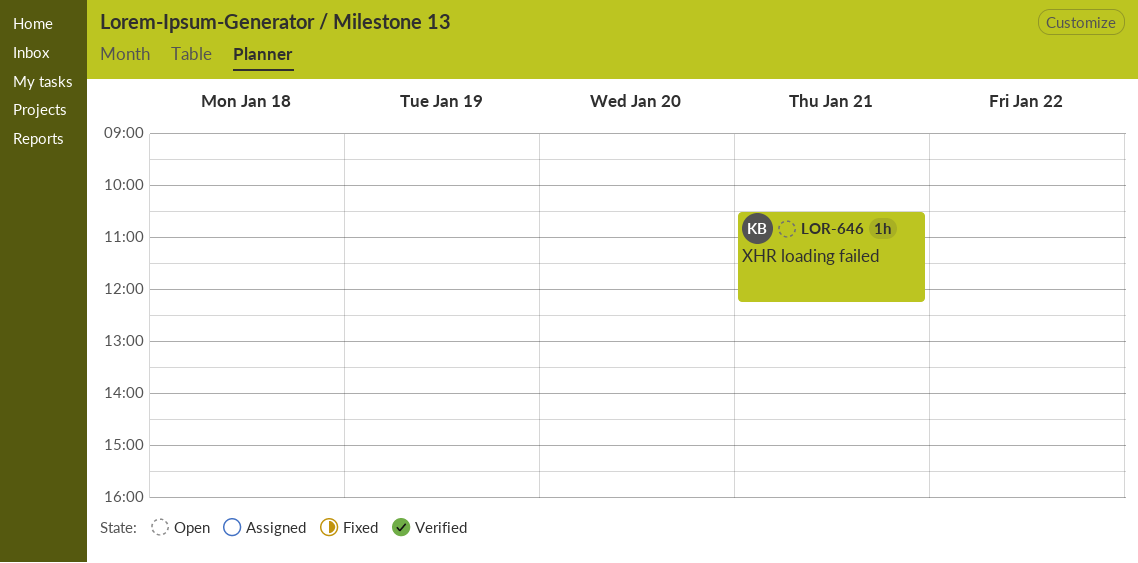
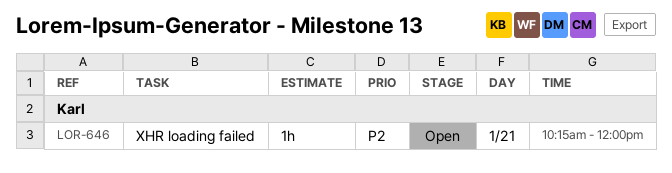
LOR-646, begins: 10:30 -> 10:15
LOR-646, ends: 12:15 -> 12:00

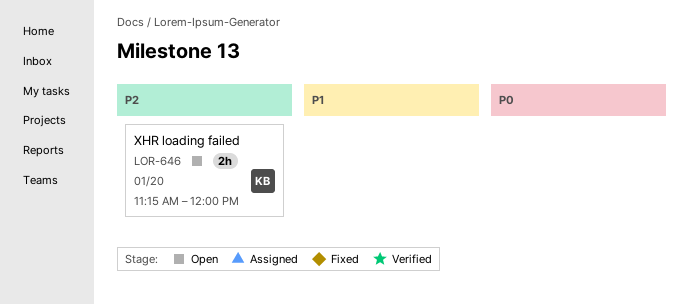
LOR-646, estimate: 1h -> 2h
LOR-646, day: Jan 21 -> Jan 20
LOR-646, begins: 10:15 -> 11:15

